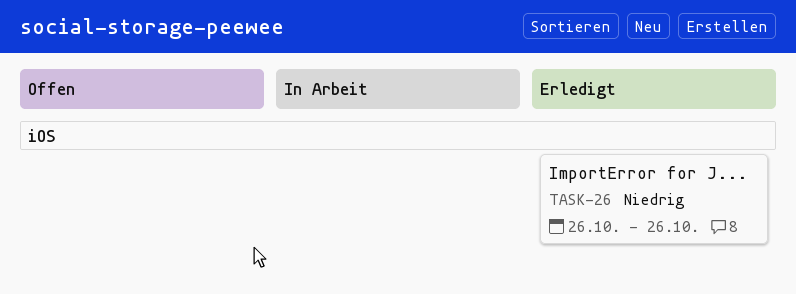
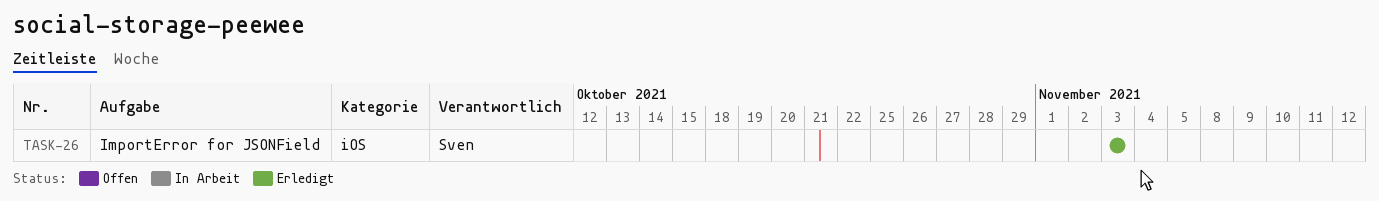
TASK-26, start: Oct 26 -> Nov 3
TASK-26, due: Oct 26 -> Nov 3

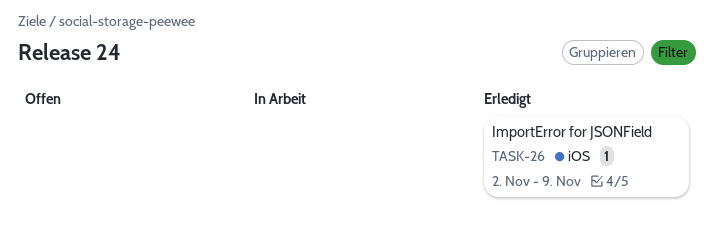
TASK-26, start: Nov 3 -> Nov 2
TASK-26, due: Nov 3 -> Nov 9

